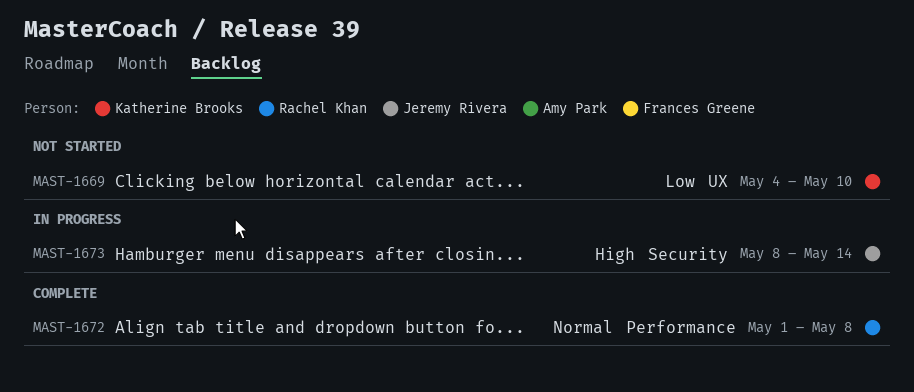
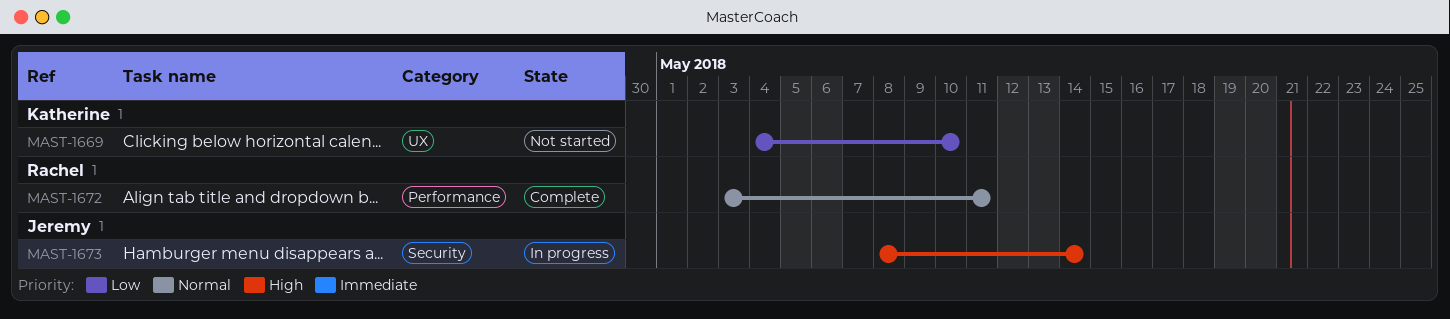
MAST-1672, start: May 1 -> May 3
MAST-1672, due: May 8 -> May 11

